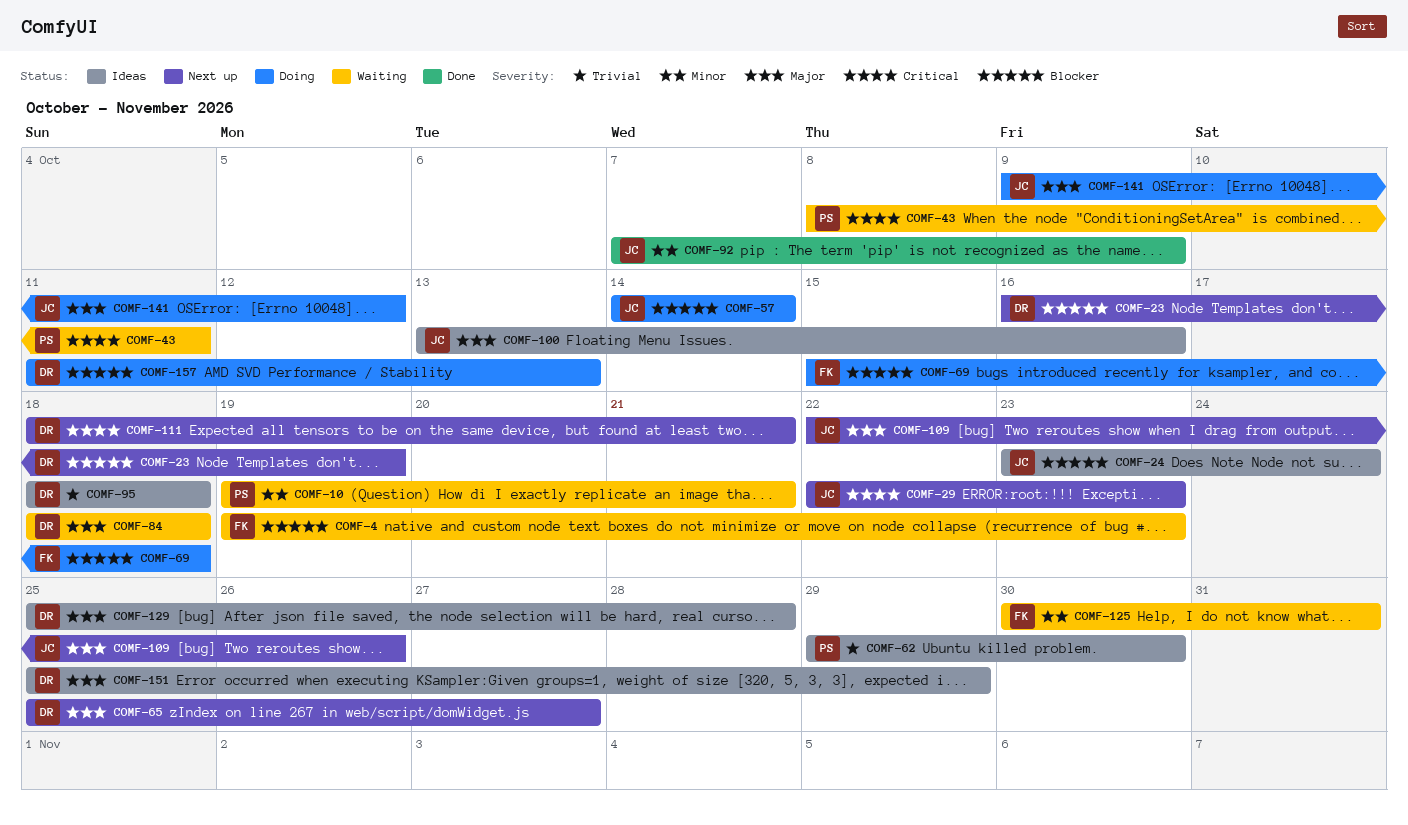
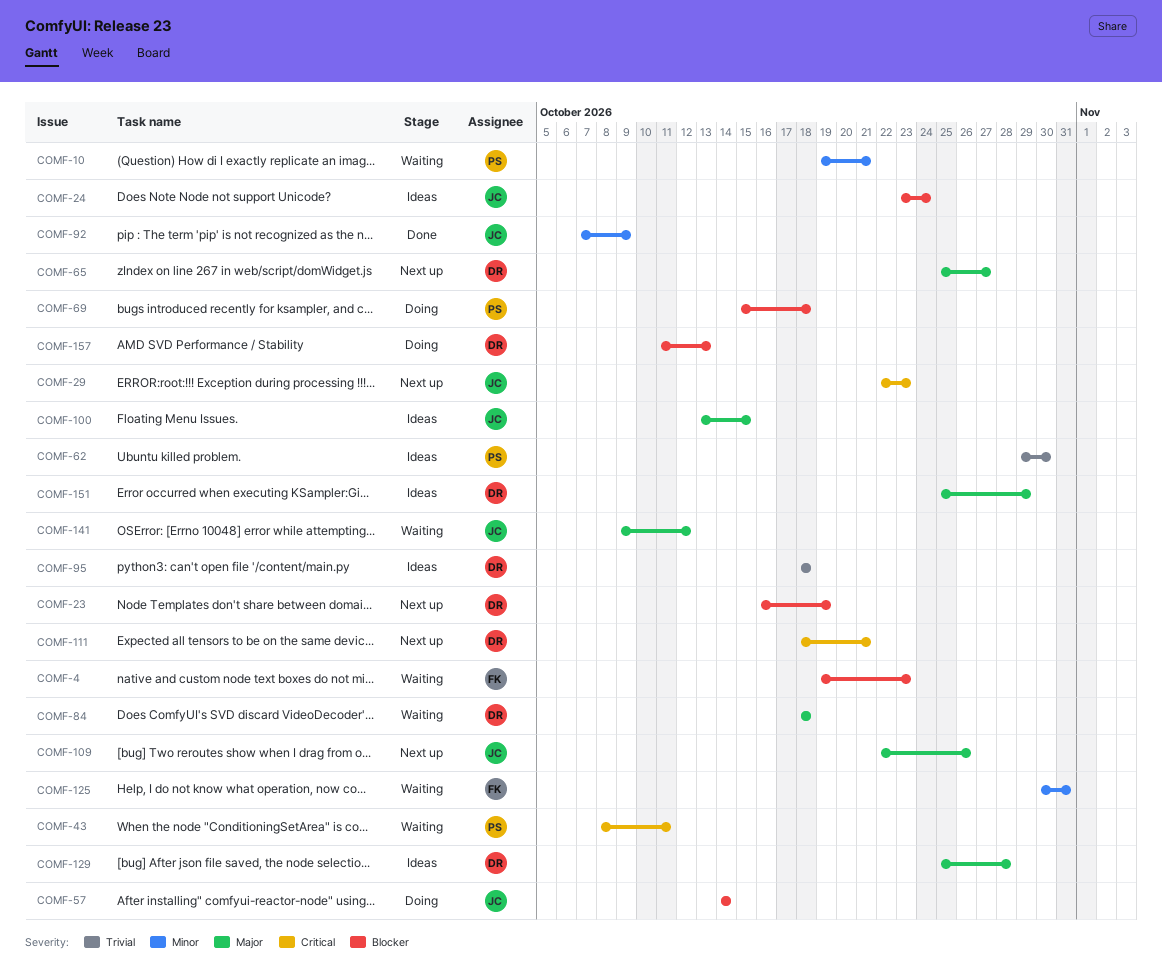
COMF-69, owner: FK -> PS
COMF-100, due: Oct 16 -> Oct 15
COMF-141, status: Doing -> Waiting

